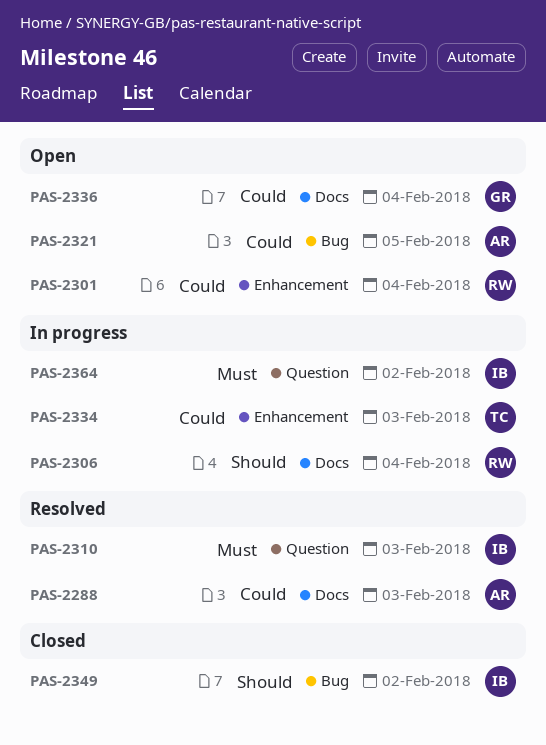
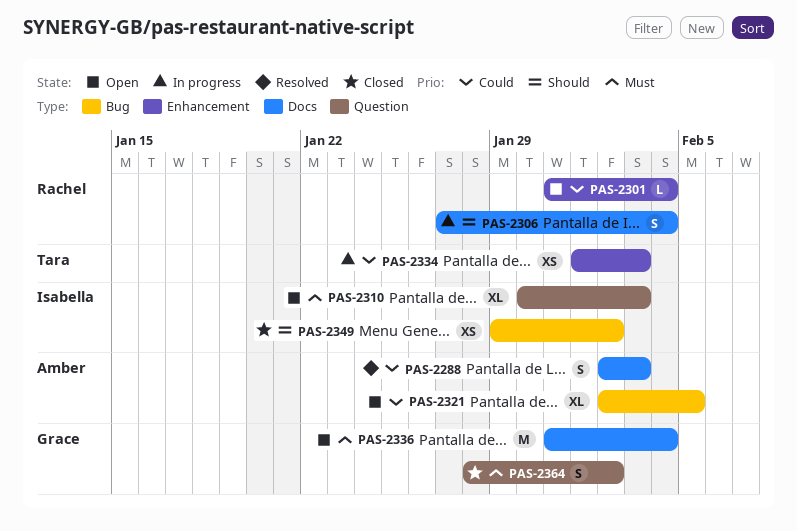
PAS-2310, status: Resolved -> Open
PAS-2336, priority: Could -> Must
PAS-2364, status: In progress -> Closed
PAS-2364, owner: Isabella -> Grace

